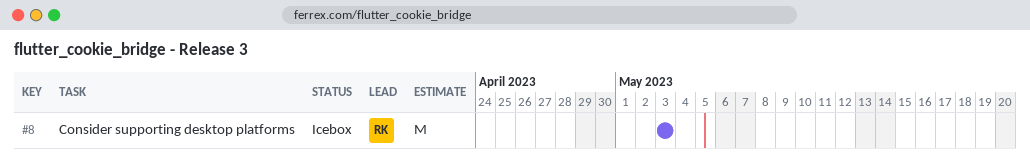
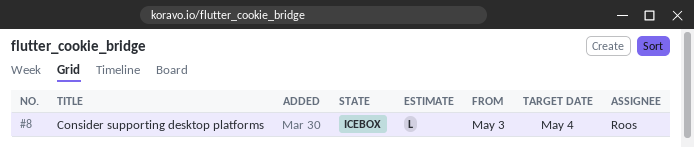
#8, estimate: M -> L
#8, due: May 3 -> May 4

